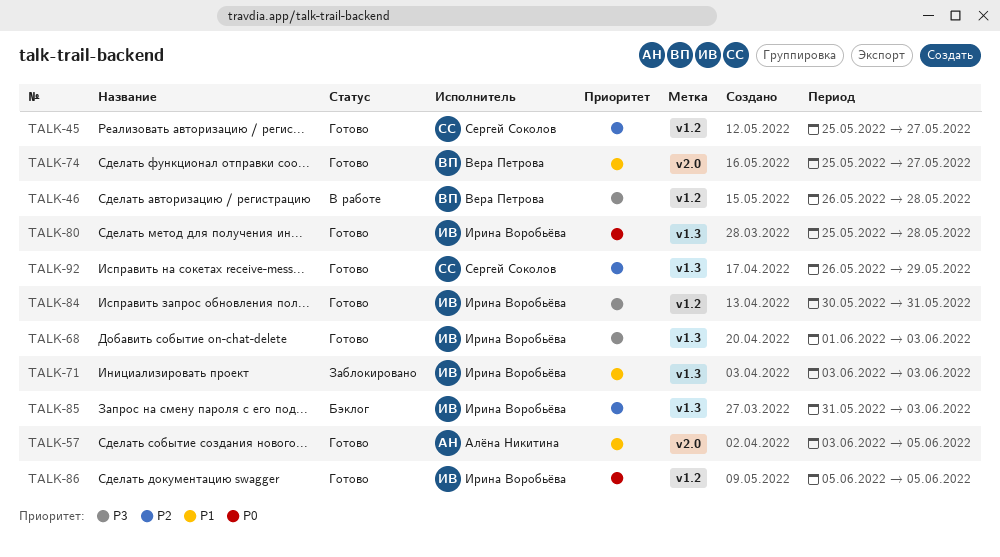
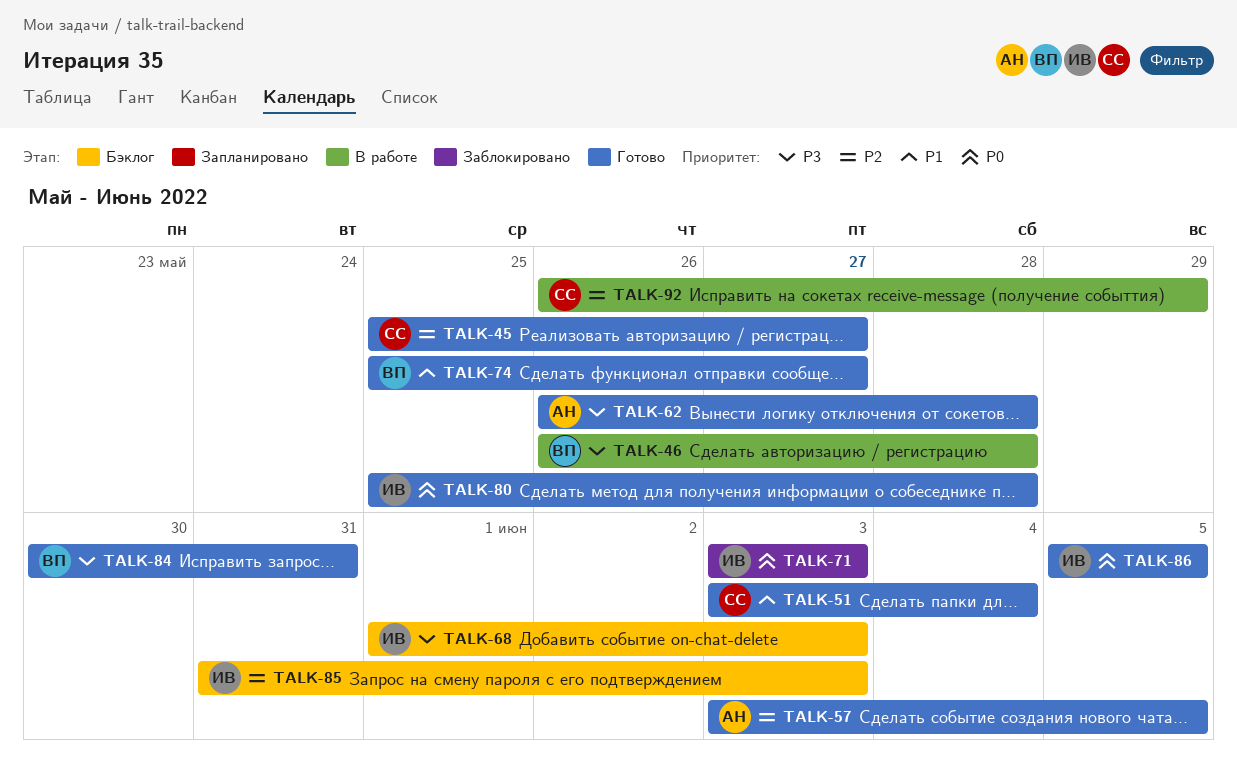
TALK-51: none -> present
TALK-57, priority: P1 -> P2
TALK-62: none -> present
TALK-68, status: Готово -> Бэклог
TALK-71, priority: P1 -> P0
TALK-84, owner: Ирина Воробьёва -> Вера Петрова
TALK-92, status: Готово -> В работе

